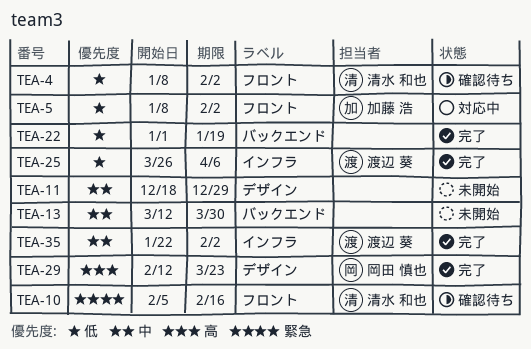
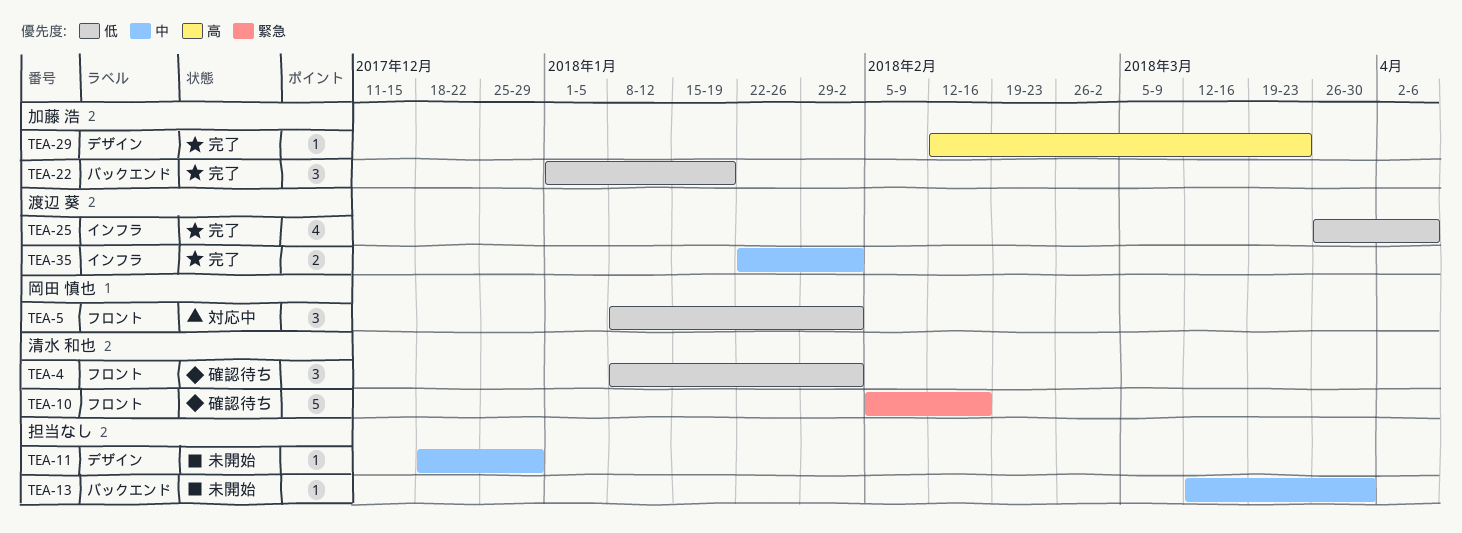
TEA-5, owner: 加藤 浩 -> 岡田 慎也
TEA-22, owner: none -> 加藤 浩
TEA-29, owner: 岡田 慎也 -> 加藤 浩

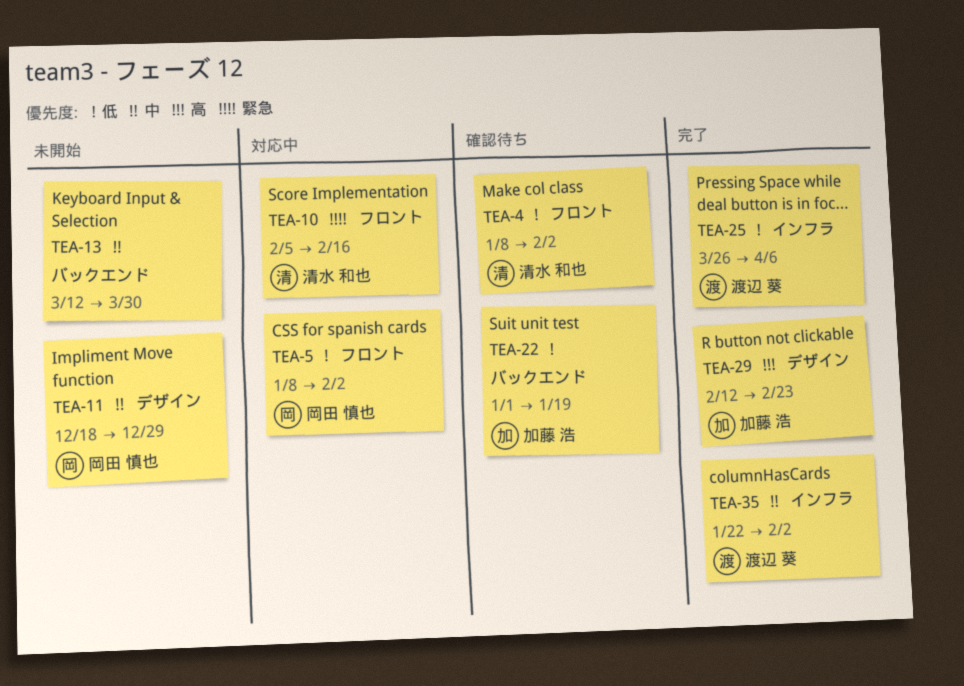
TEA-10, status: 確認待ち -> 対応中
TEA-11, owner: none -> 岡田 慎也
TEA-22, status: 完了 -> 確認待ち
TEA-29, due: Mar 23 -> Feb 23

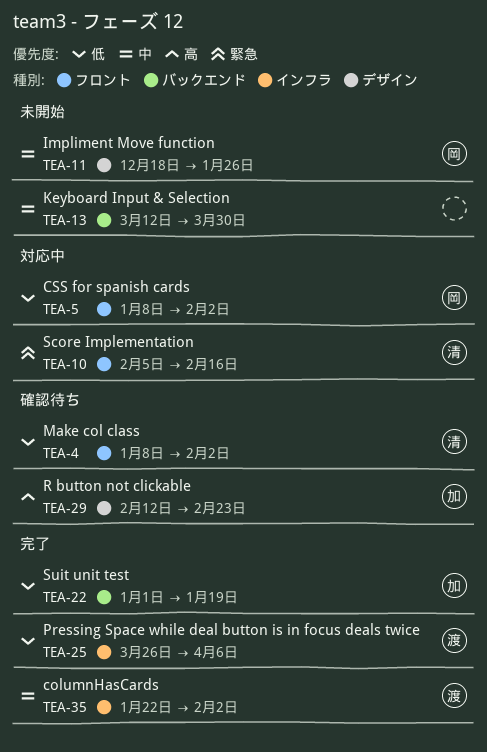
TEA-11, due: Dec 29 -> Jan 26
TEA-22, status: 確認待ち -> 完了
TEA-29, status: 完了 -> 確認待ち

